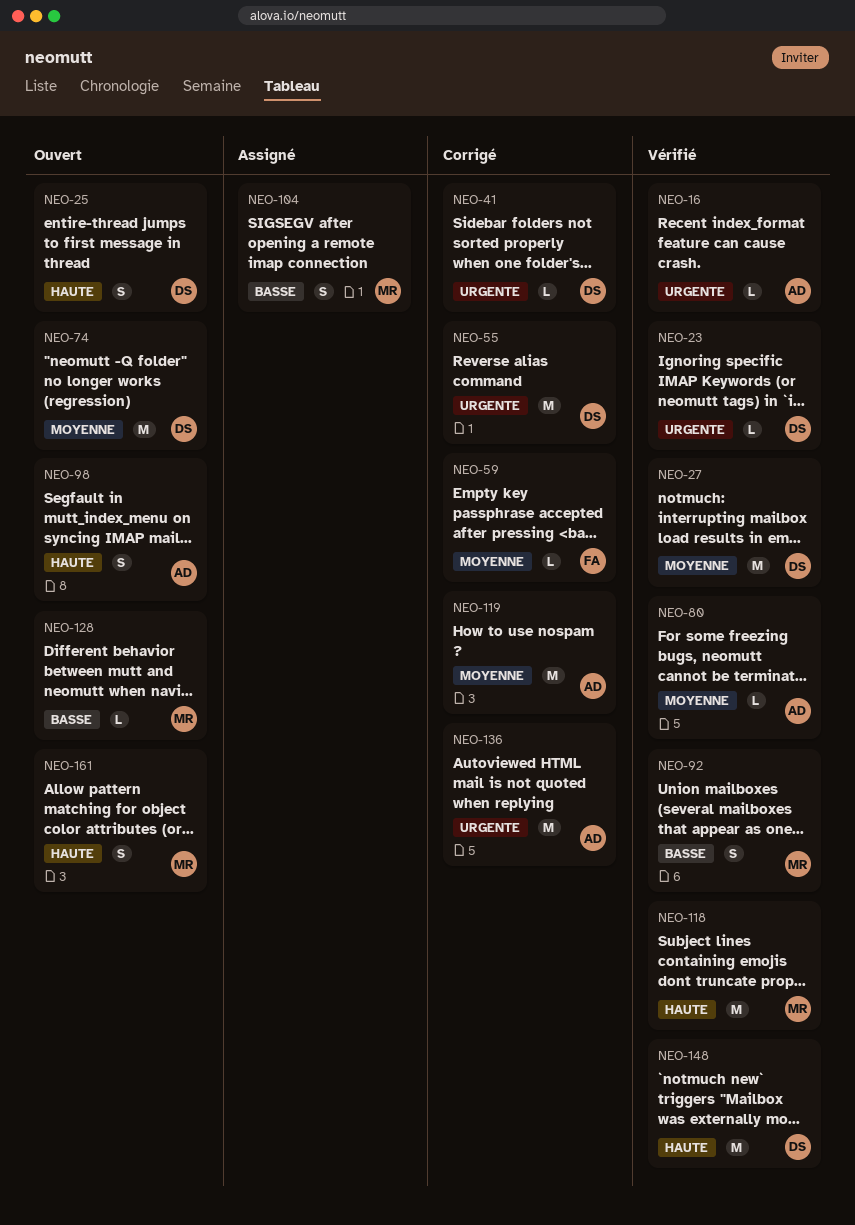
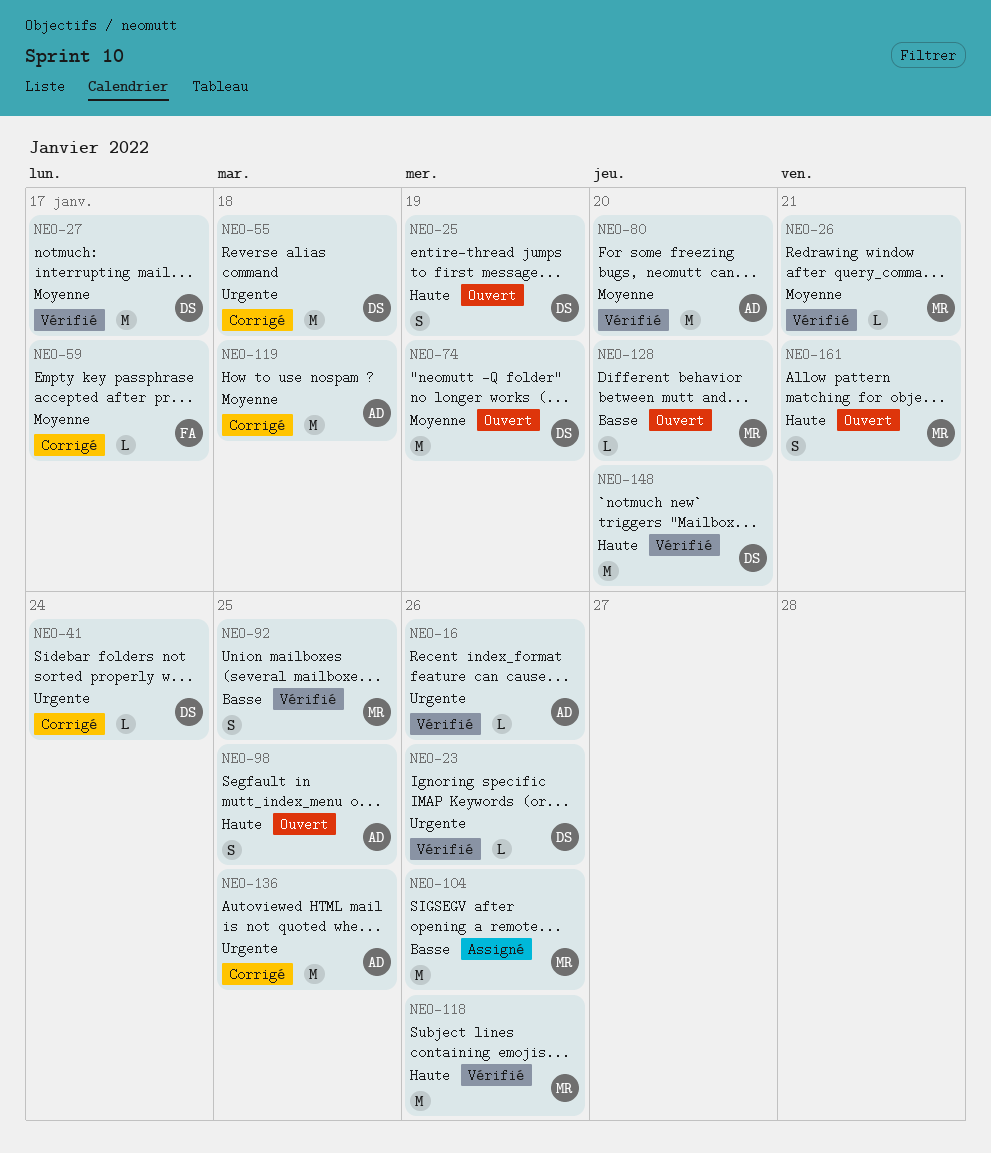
NEO-26: none -> present
NEO-80, estimate: L -> M
NEO-104, estimate: S -> M

